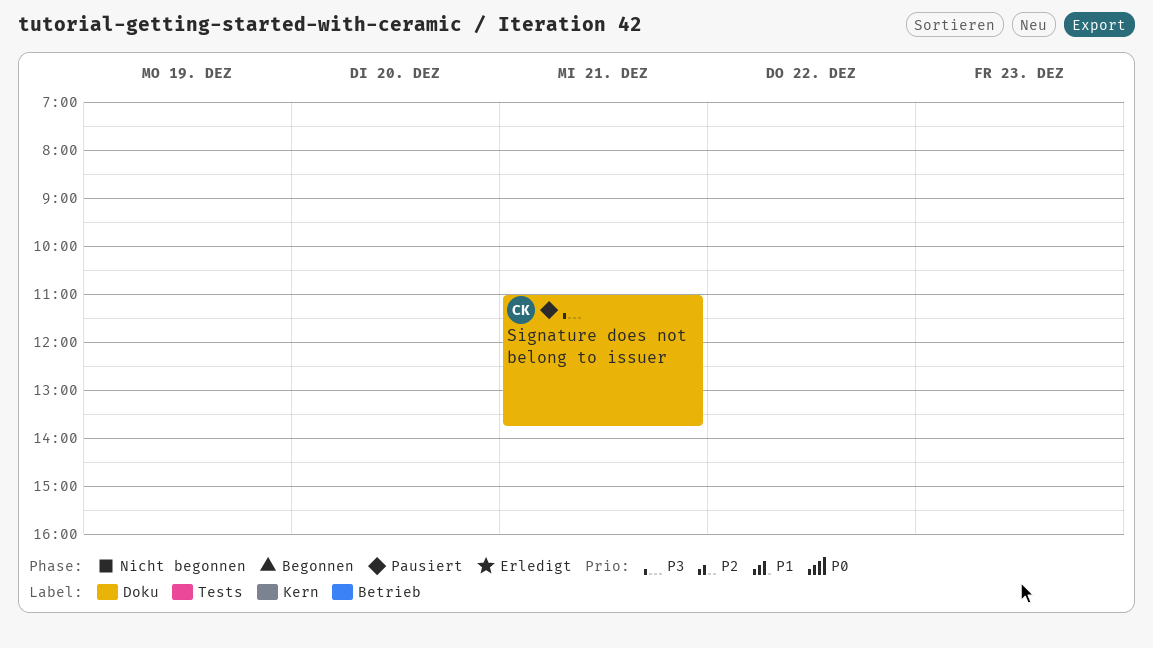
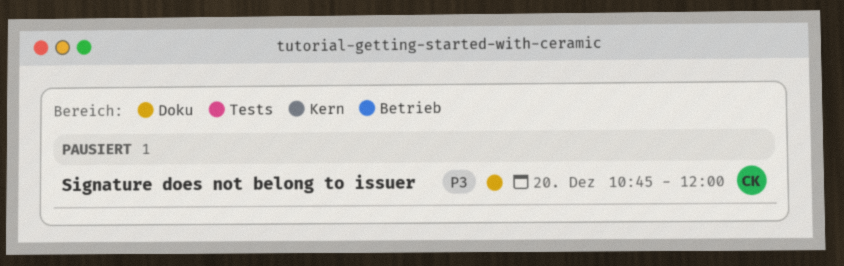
Signature does not belong to issuer, day: Dec 21 -> Dec 20
Signature does not belong to issuer, begins: 11:00 -> 10:45
Signature does not belong to issuer, ends: 13:45 -> 12:00

